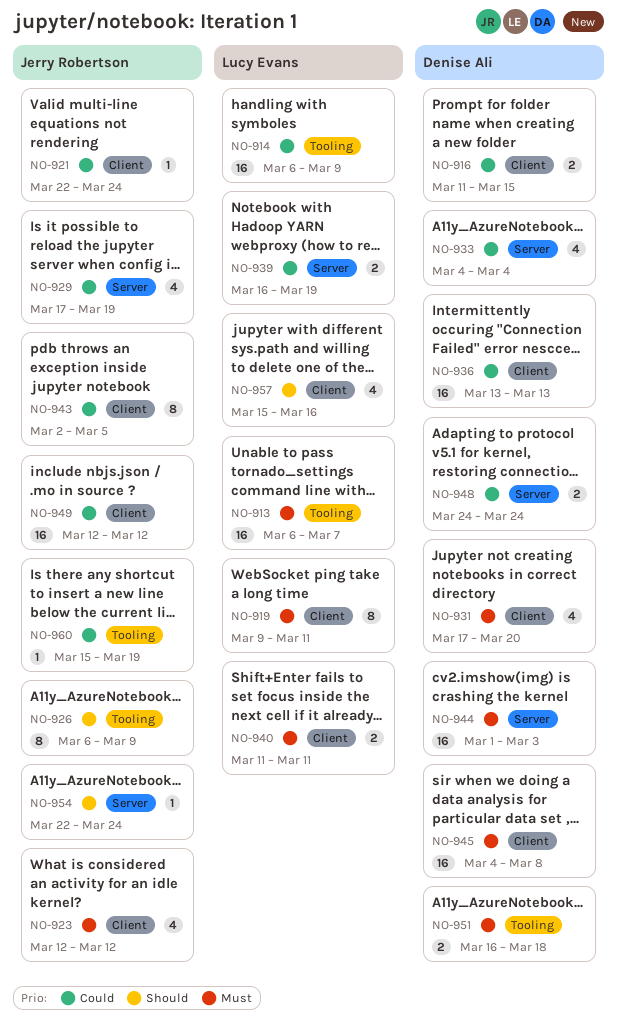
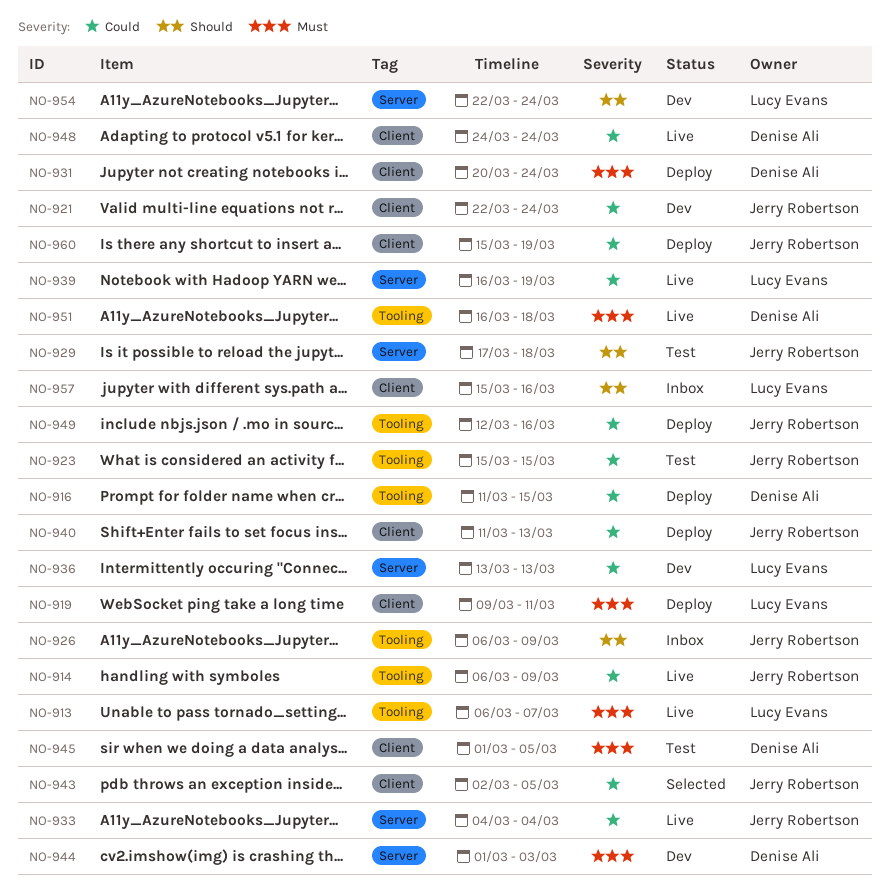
NO-914, owner: Lucy Evans -> Jerry Robertson
NO-916, label: Client -> Tooling
NO-923, priority: Must -> Could
NO-923, label: Client -> Tooling
NO-923, start: Mar 12 -> Mar 15
NO-923, due: Mar 12 -> Mar 15
NO-929, priority: Could -> Should
NO-929, due: Mar 19 -> Mar 18
NO-931, start: Mar 17 -> Mar 20
NO-931, due: Mar 20 -> Mar 24
NO-933, owner: Denise Ali -> Jerry Robertson
NO-936, owner: Denise Ali -> Lucy Evans
NO-936, label: Client -> Server
NO-940, owner: Lucy Evans -> Jerry Robertson
NO-940, priority: Must -> Could
NO-940, due: Mar 11 -> Mar 13
NO-945, start: Mar 4 -> Mar 1
NO-945, due: Mar 8 -> Mar 5
NO-948, label: Server -> Client
NO-949, label: Client -> Tooling
NO-949, due: Mar 12 -> Mar 16
NO-954, owner: Jerry Robertson -> Lucy Evans
NO-960, label: Tooling -> Client

